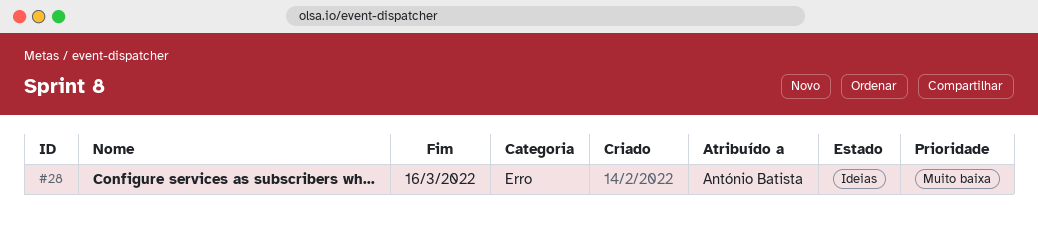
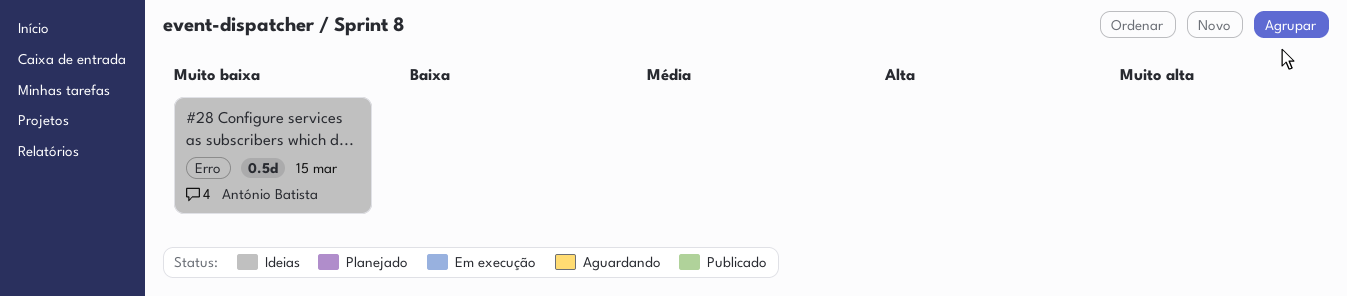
#28, due: Mar 16 -> Mar 15

